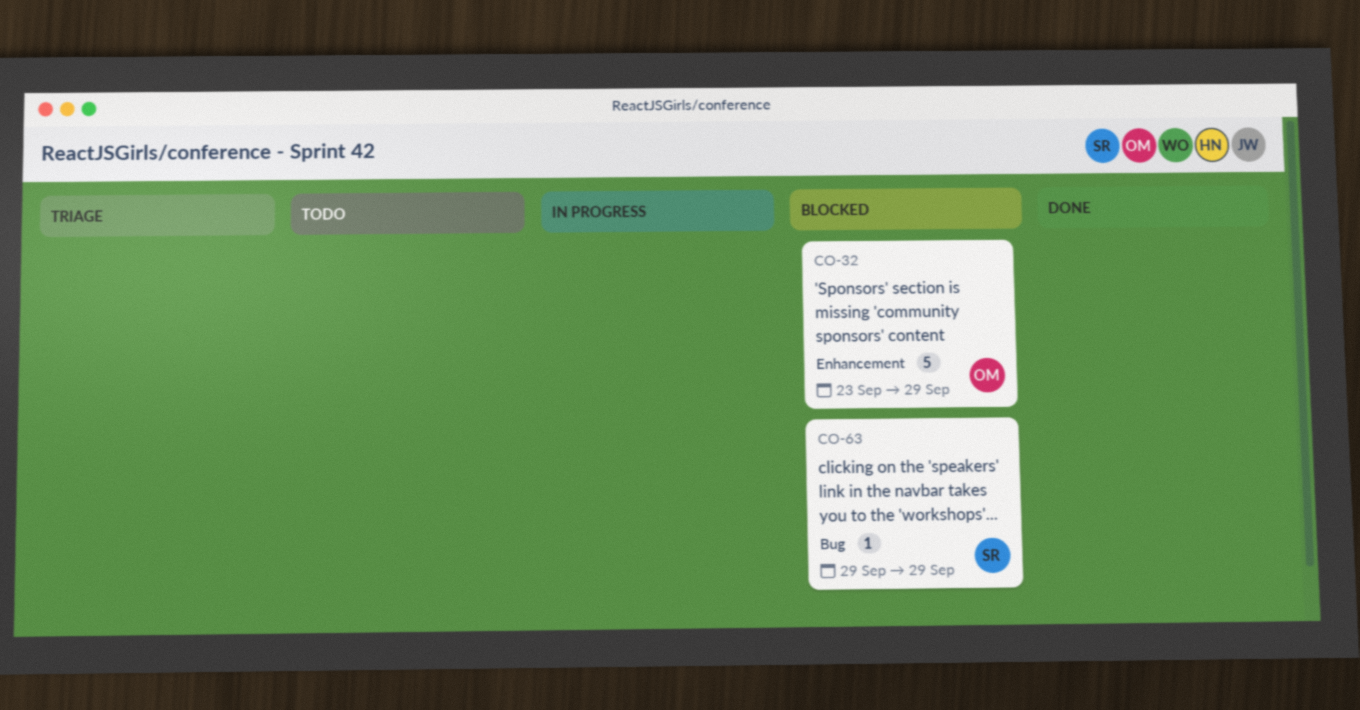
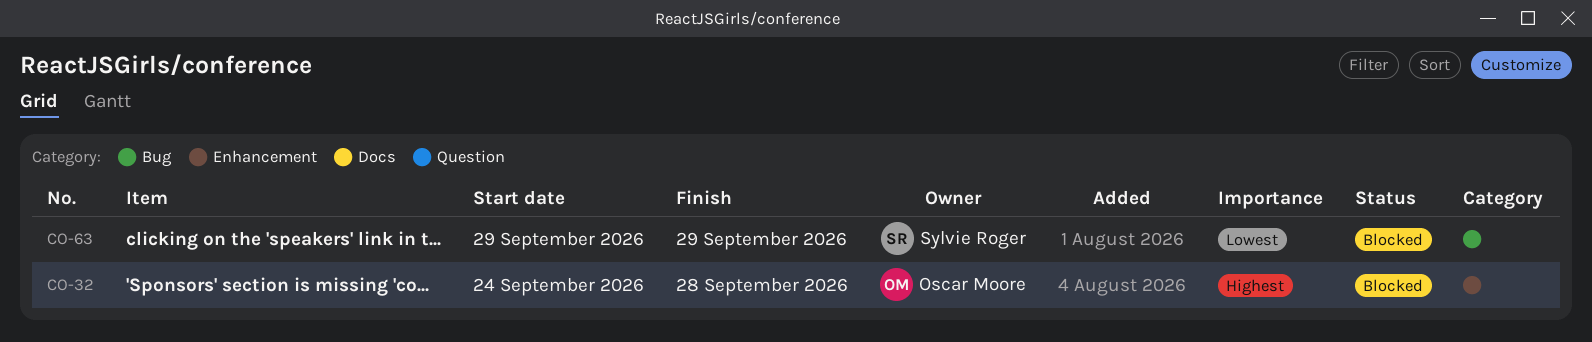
CO-32, start: Sep 23 -> Sep 24
CO-32, due: Sep 29 -> Sep 28

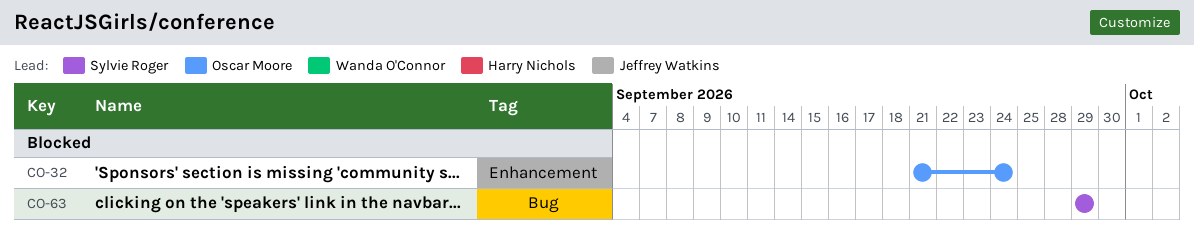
CO-32, start: Sep 24 -> Sep 21
CO-32, due: Sep 28 -> Sep 24

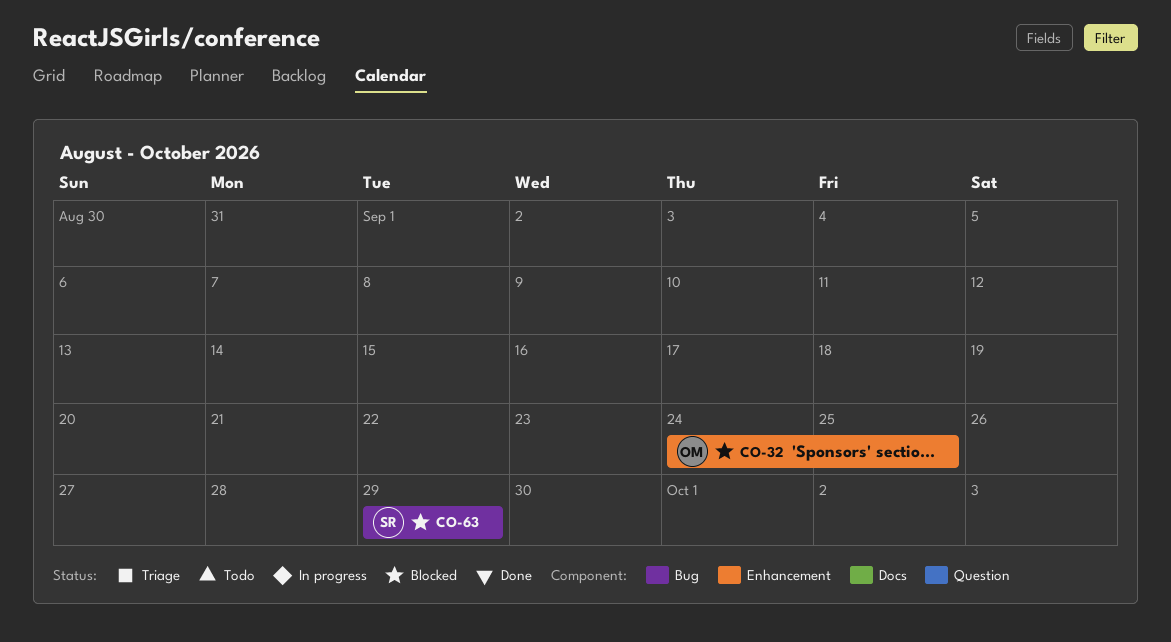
CO-32, start: Sep 21 -> Sep 24
CO-32, due: Sep 24 -> Sep 25

